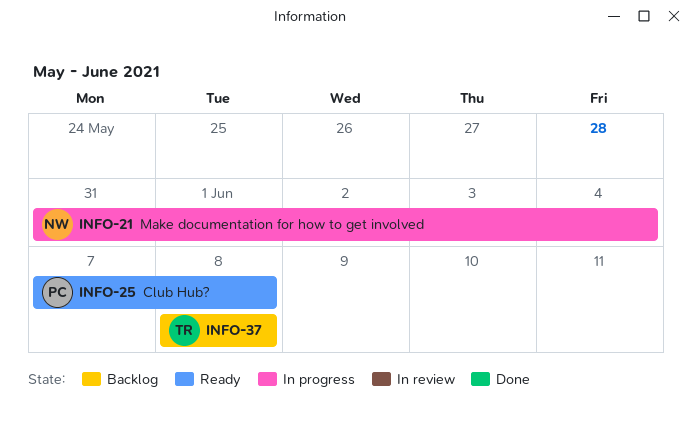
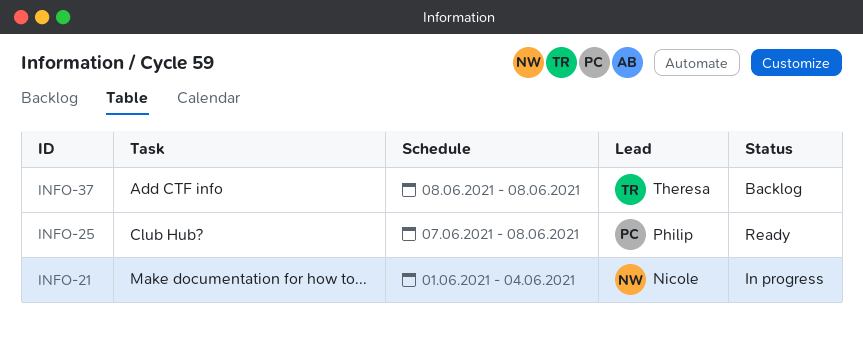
INFO-21, start: May 31 -> Jun 1

